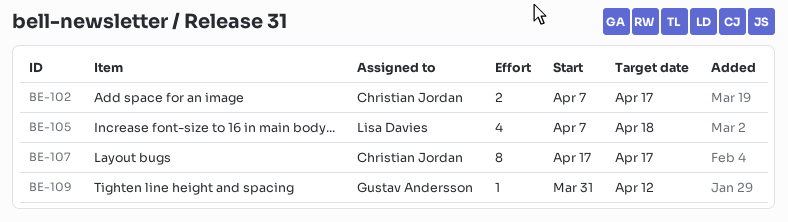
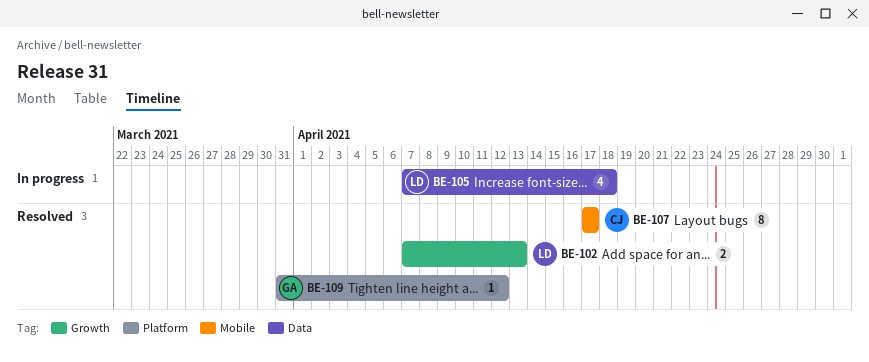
BE-102, owner: Christian Jordan -> Lisa Davies
BE-102, due: Apr 17 -> Apr 13

